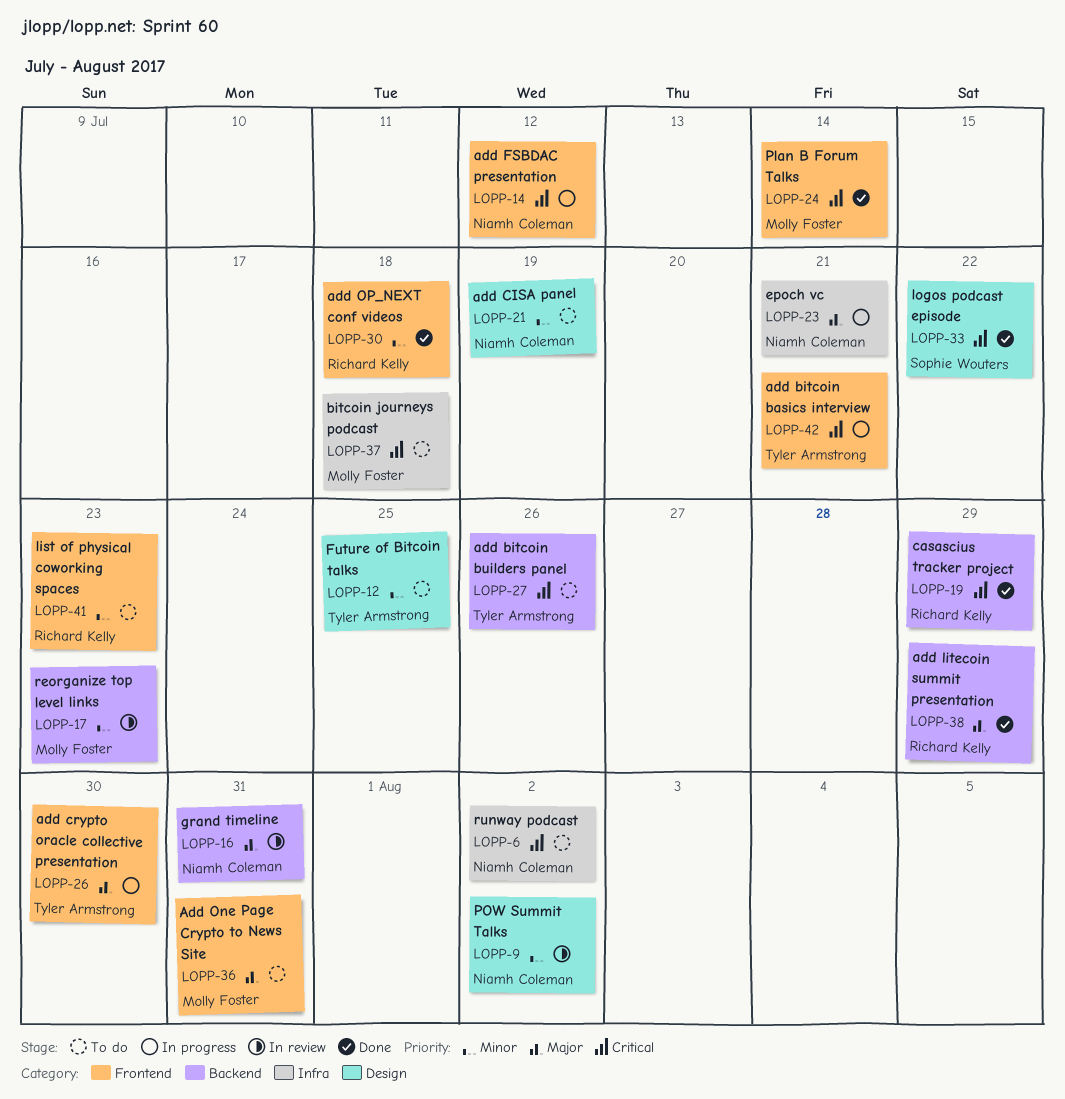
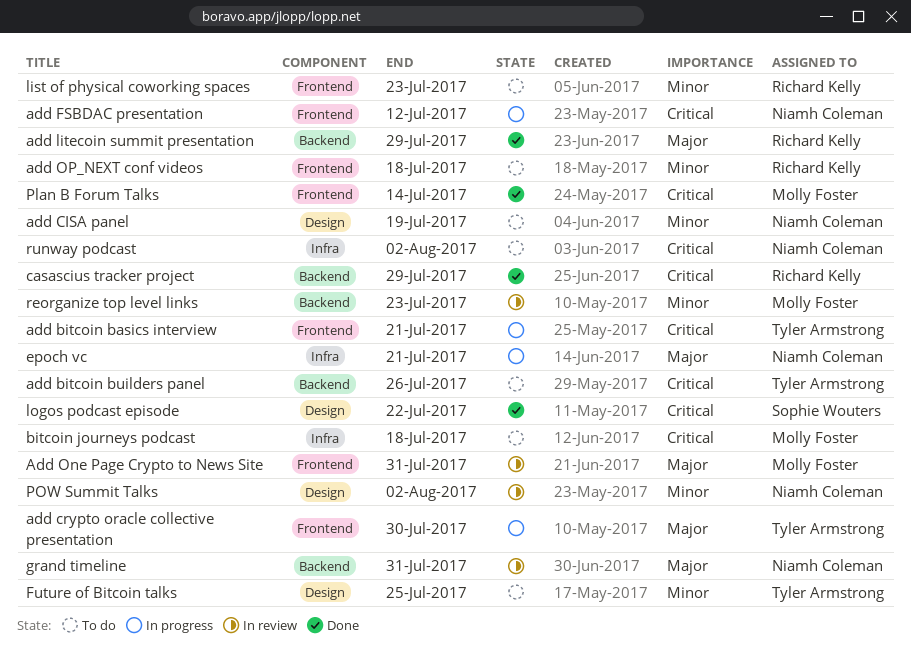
Add One Page Crypto to News Site, status: To do -> In review
add OP_NEXT conf videos, status: Done -> To do

